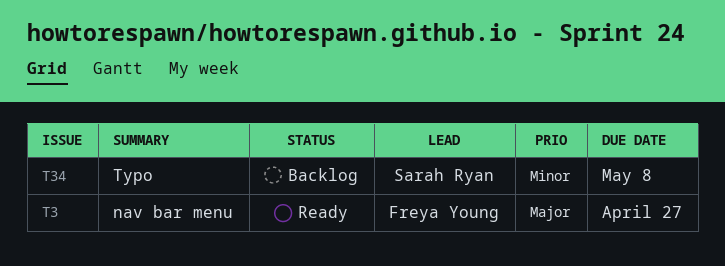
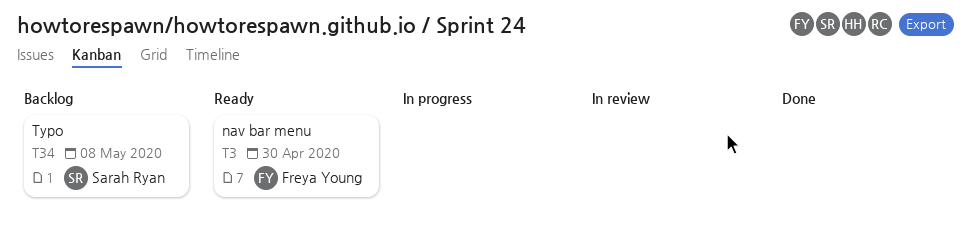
T3, due: Apr 27 -> Apr 30

